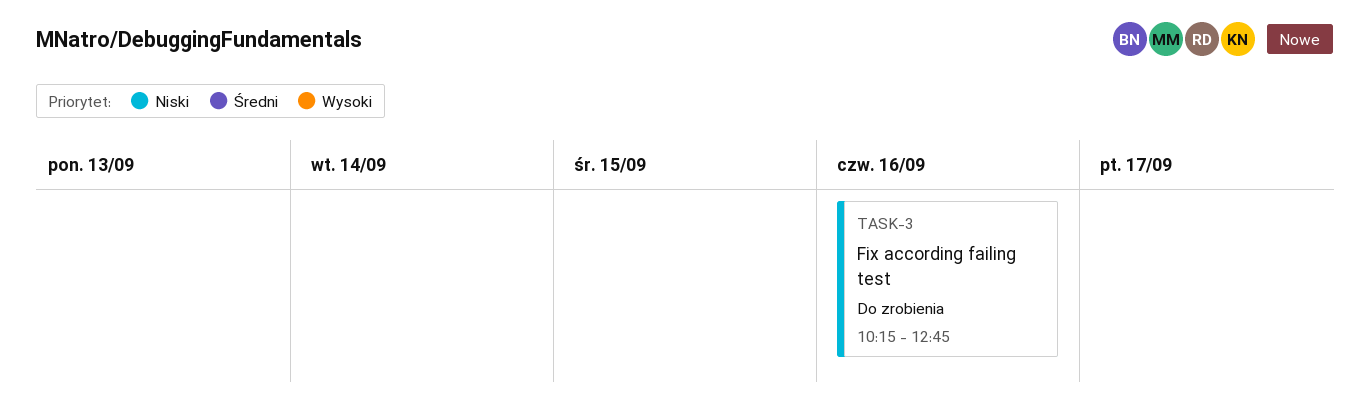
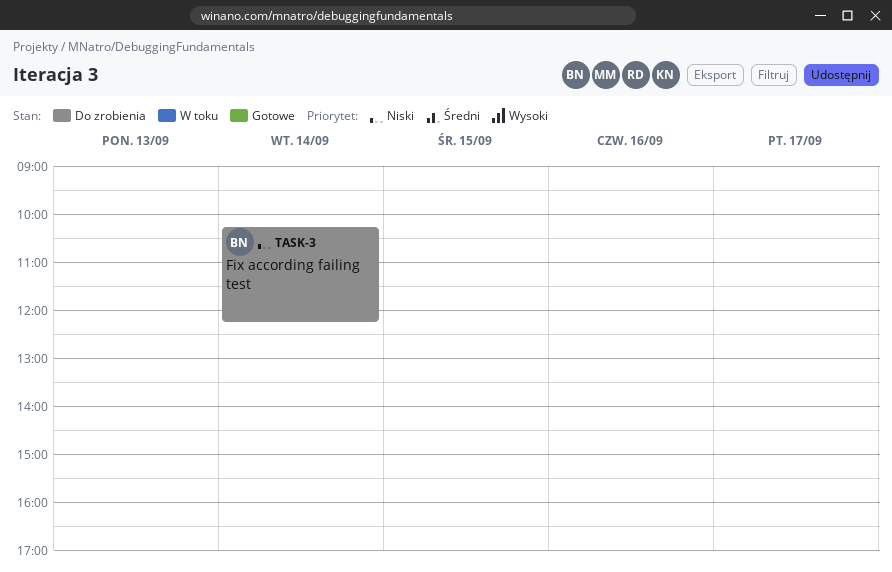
TASK-3, day: Sep 16 -> Sep 14
TASK-3, ends: 12:45 -> 12:15

